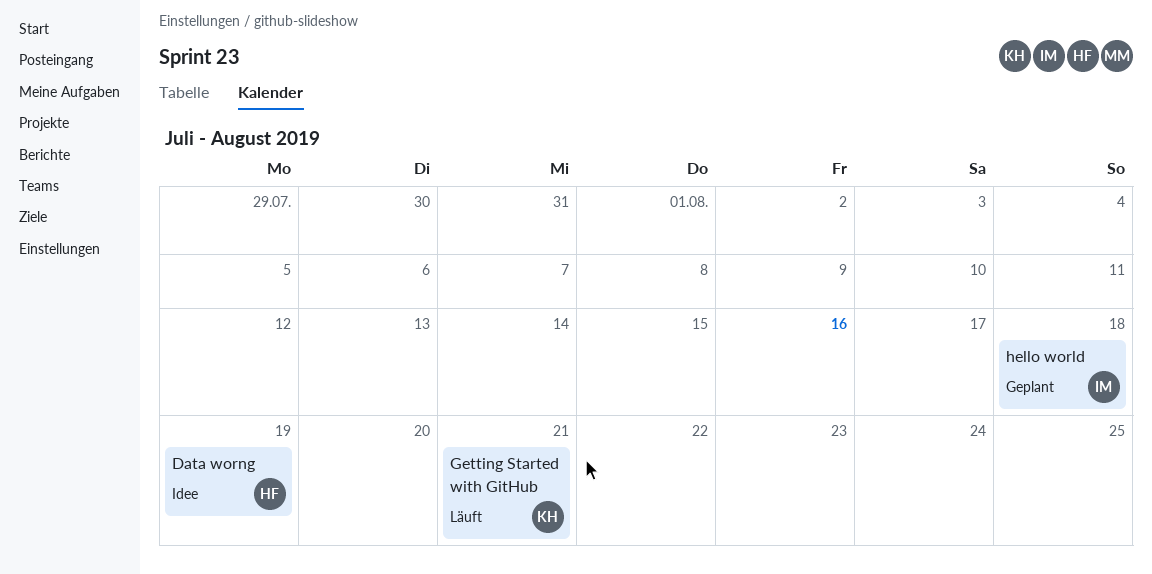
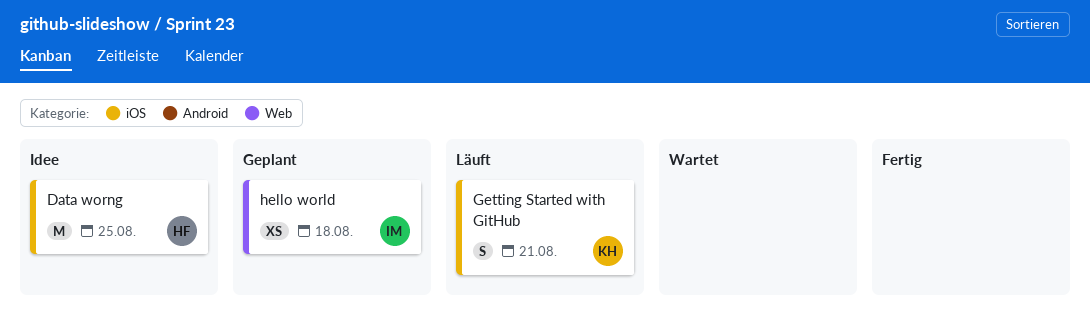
Data worng, due: Aug 19 -> Aug 25

